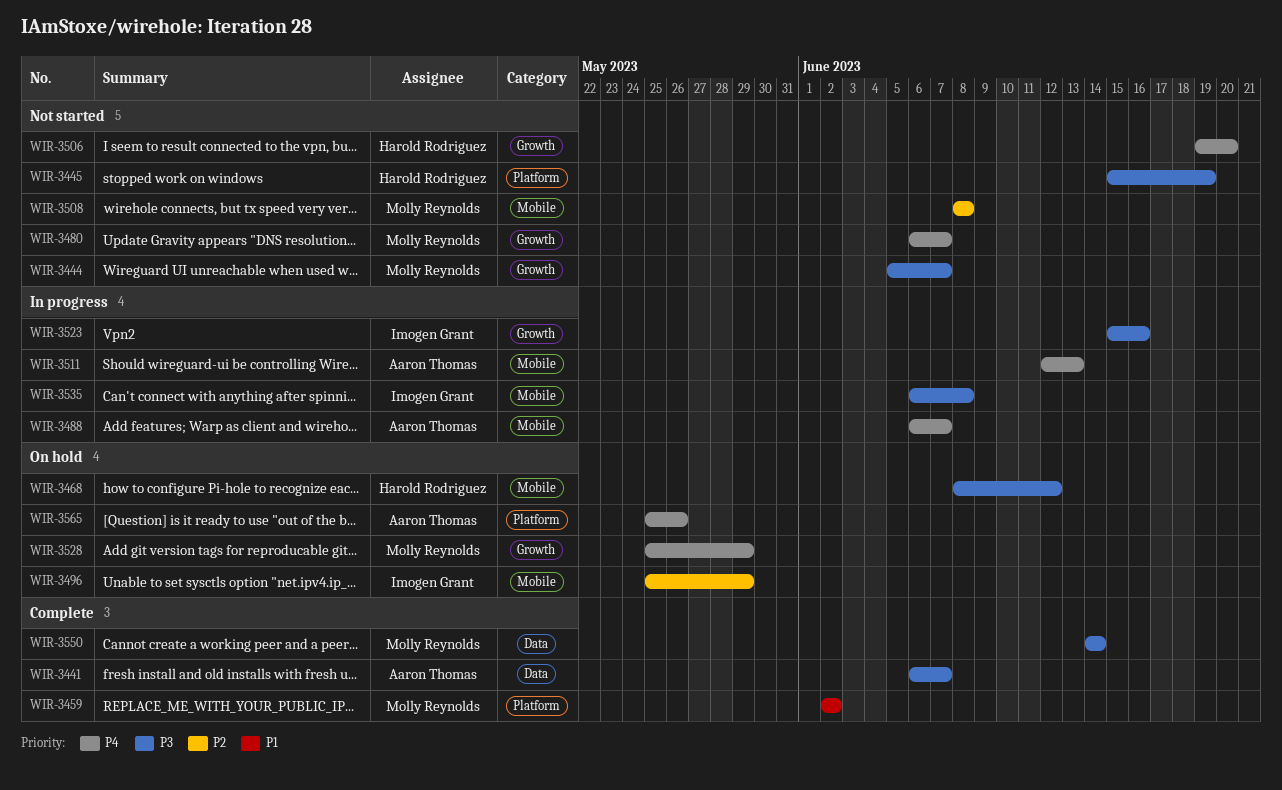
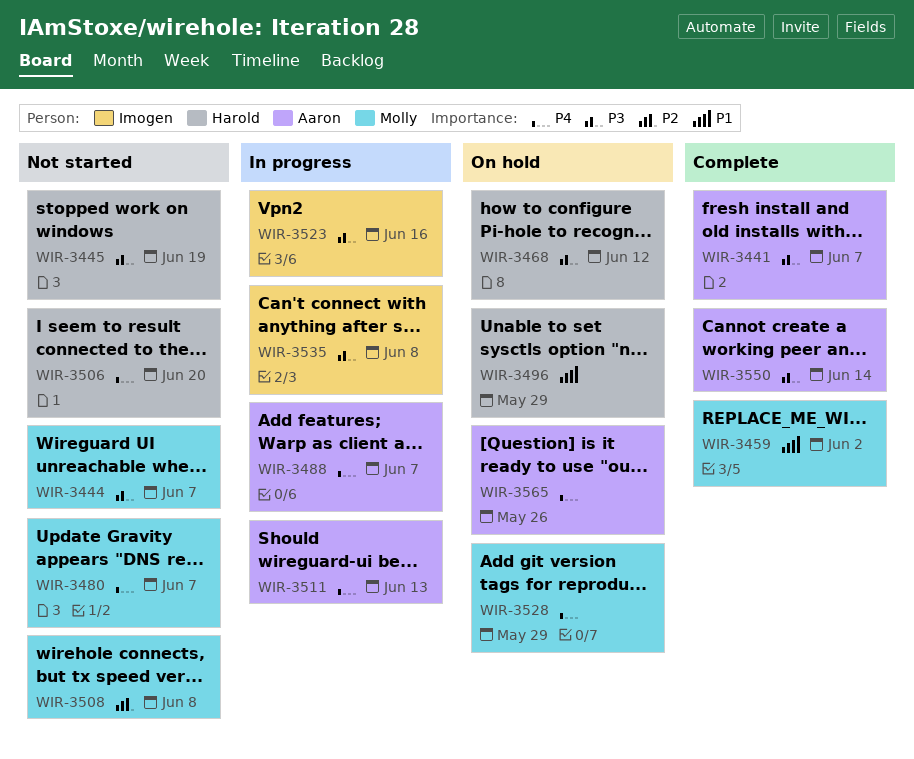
WIR-3496, owner: Imogen Grant -> Harold Rodriguez
WIR-3496, priority: P2 -> P1
WIR-3550, owner: Molly Reynolds -> Aaron Thomas

